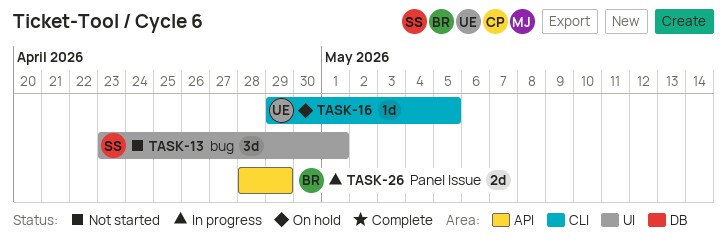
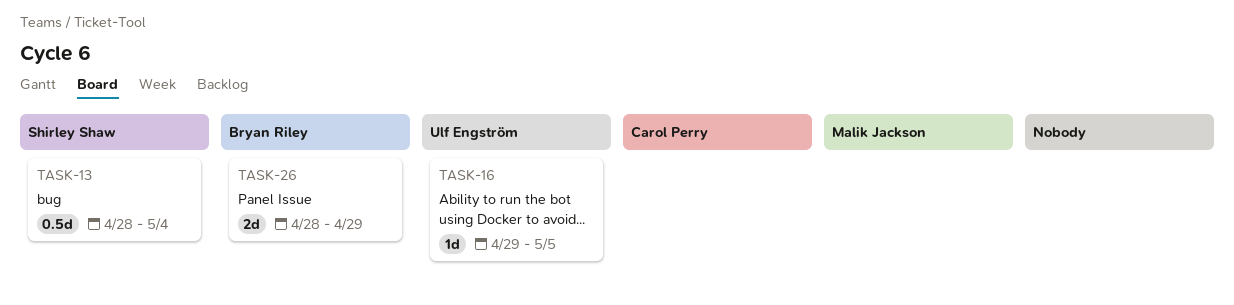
TASK-13, estimate: 3d -> 0.5d
TASK-13, start: Apr 23 -> Apr 28
TASK-13, due: May 1 -> May 4

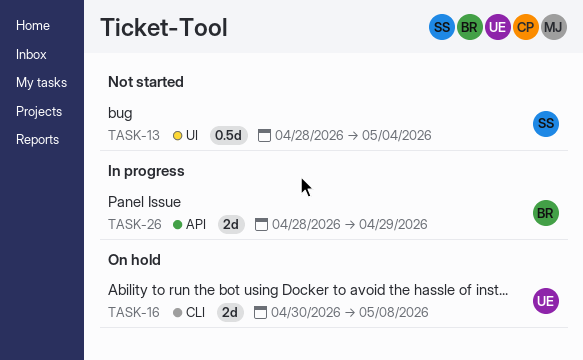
TASK-16, estimate: 1d -> 2d
TASK-16, start: Apr 29 -> Apr 30
TASK-16, due: May 5 -> May 8

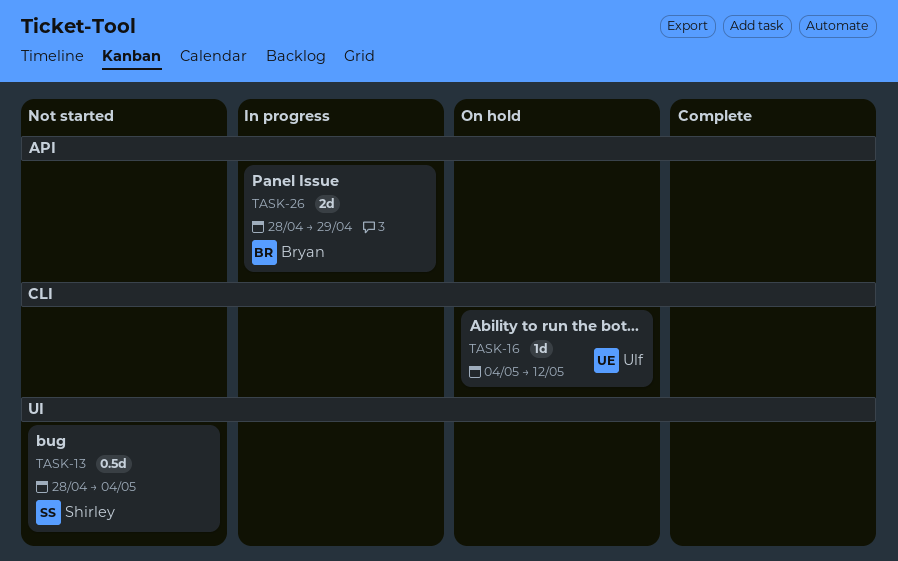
TASK-16, estimate: 2d -> 1d
TASK-16, start: Apr 30 -> May 4
TASK-16, due: May 8 -> May 12

